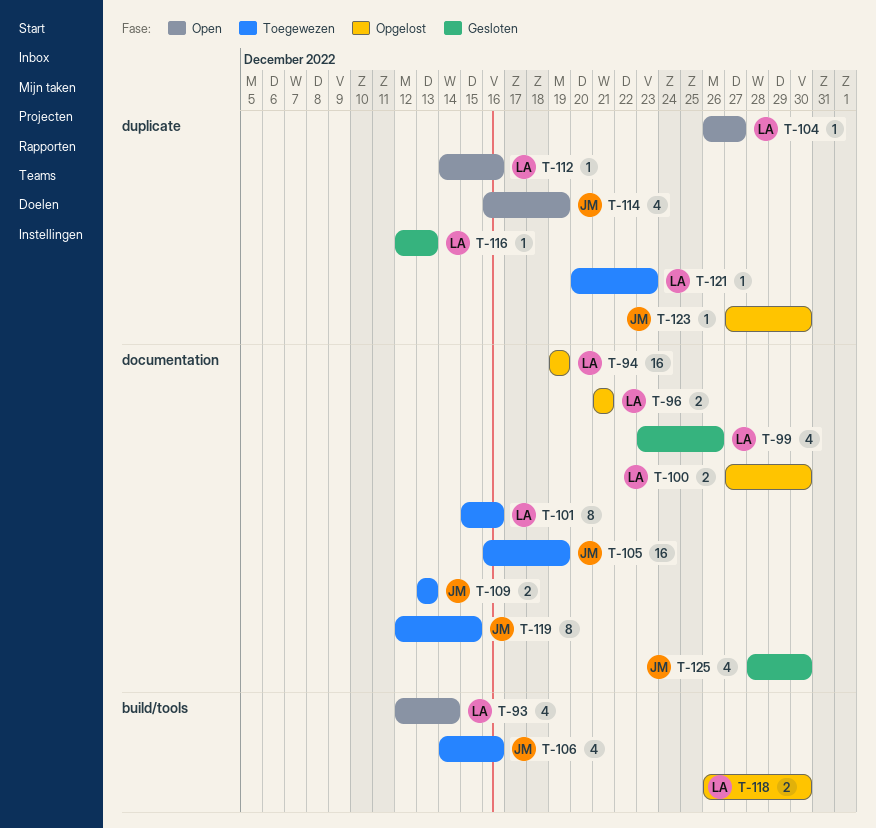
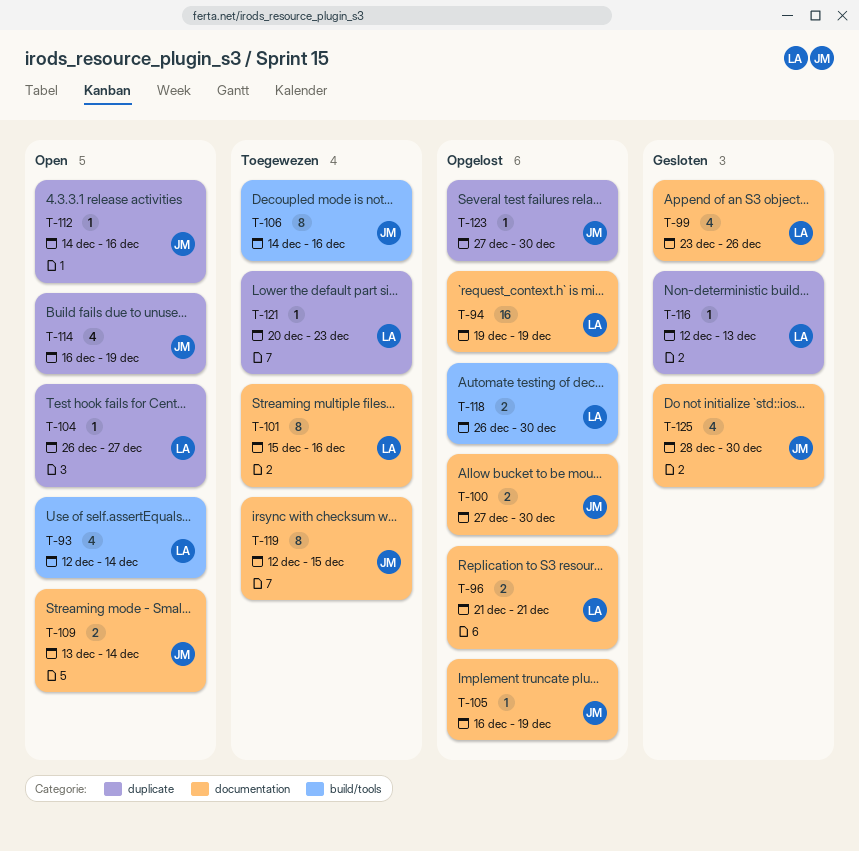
T-100, owner: LA -> JM
T-105, status: Toegewezen -> Opgelost
T-105, estimate: 16 -> 1
T-106, estimate: 4 -> 8
T-109, status: Toegewezen -> Open
T-109, due: Dec 13 -> Dec 14
T-112, owner: LA -> JM

